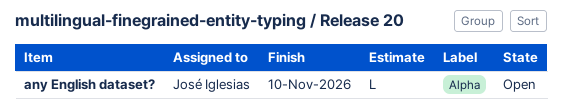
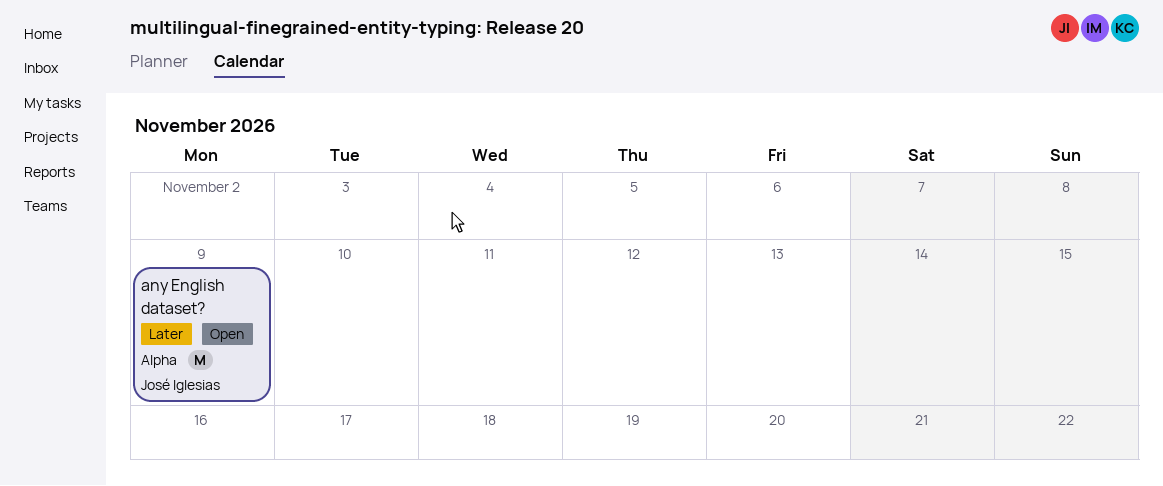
any English dataset?, estimate: L -> M
any English dataset?, due: Nov 10 -> Nov 9

